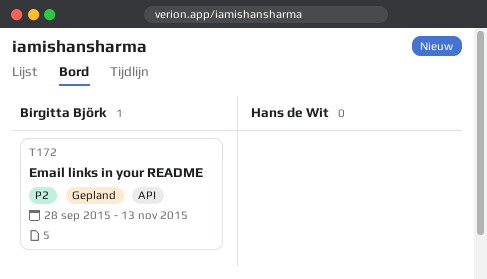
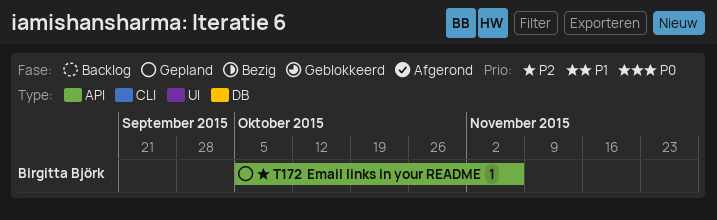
T172, start: Sep 28 -> Oct 5
T172, due: Nov 13 -> Nov 6

